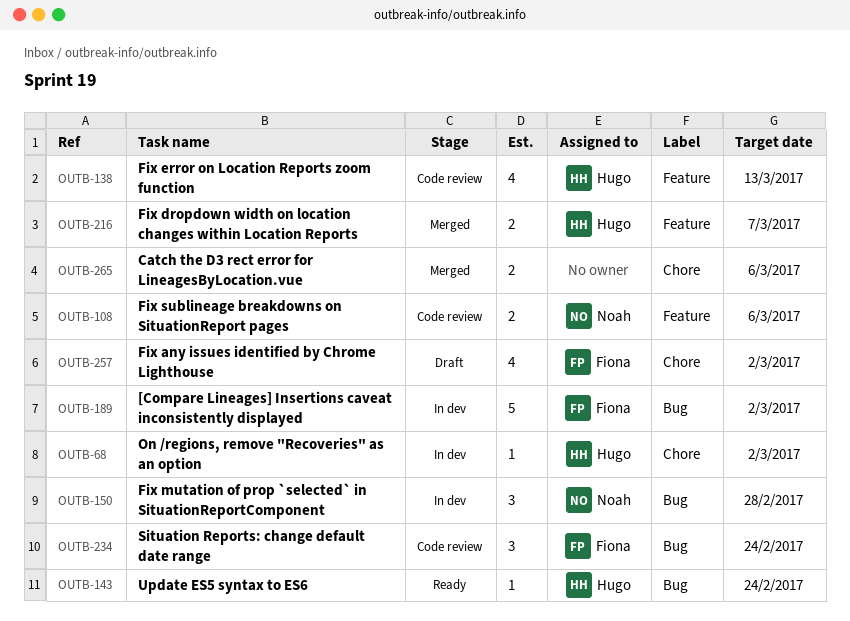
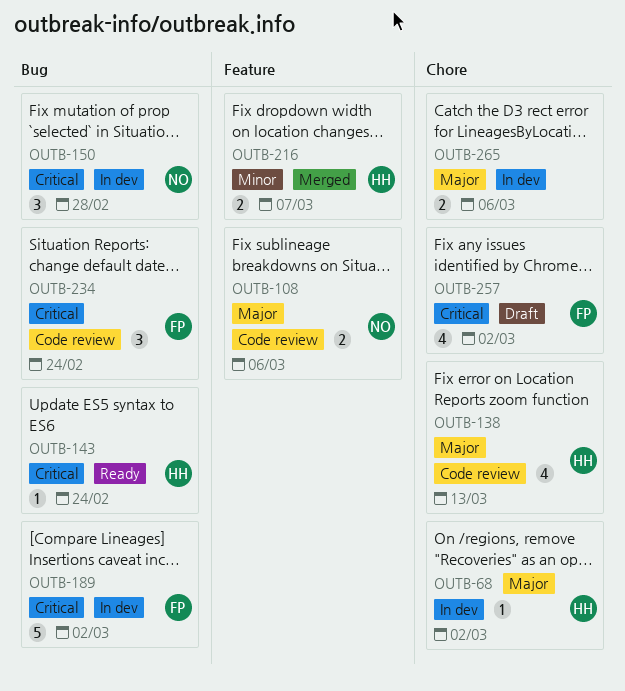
OUTB-138, label: Feature -> Chore
OUTB-265, status: Merged -> In dev

